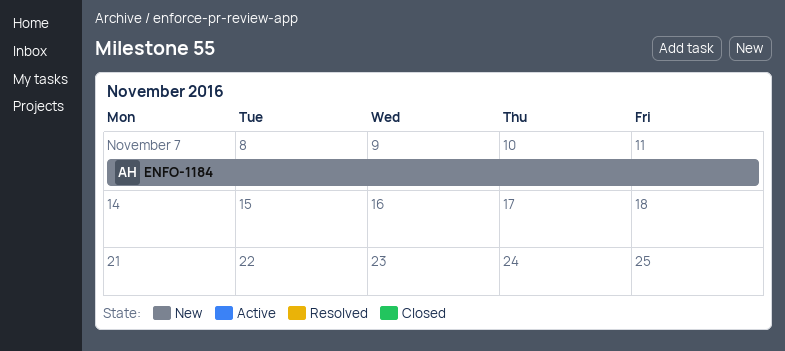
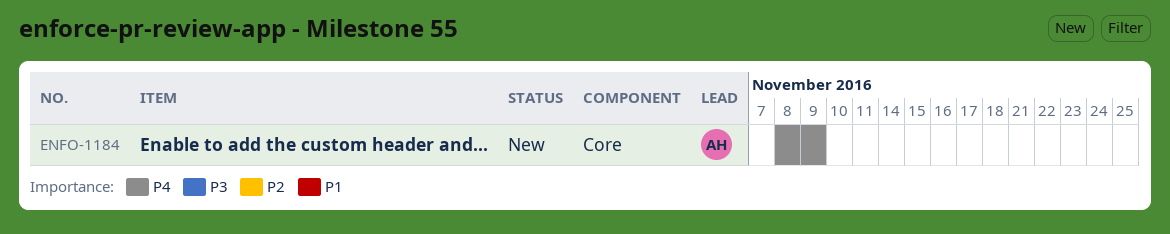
ENFO-1184, start: Nov 7 -> Nov 8
ENFO-1184, due: Nov 11 -> Nov 9

